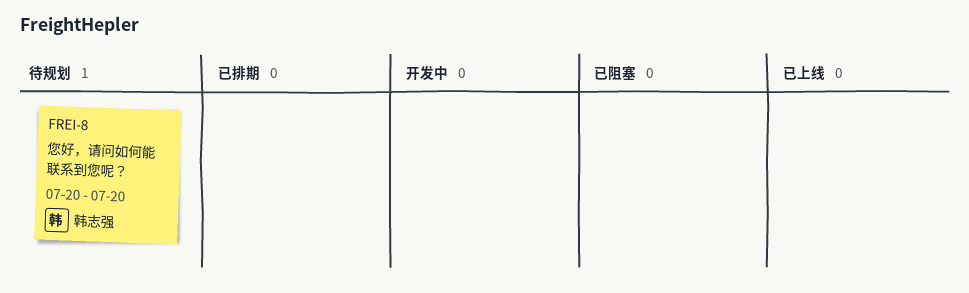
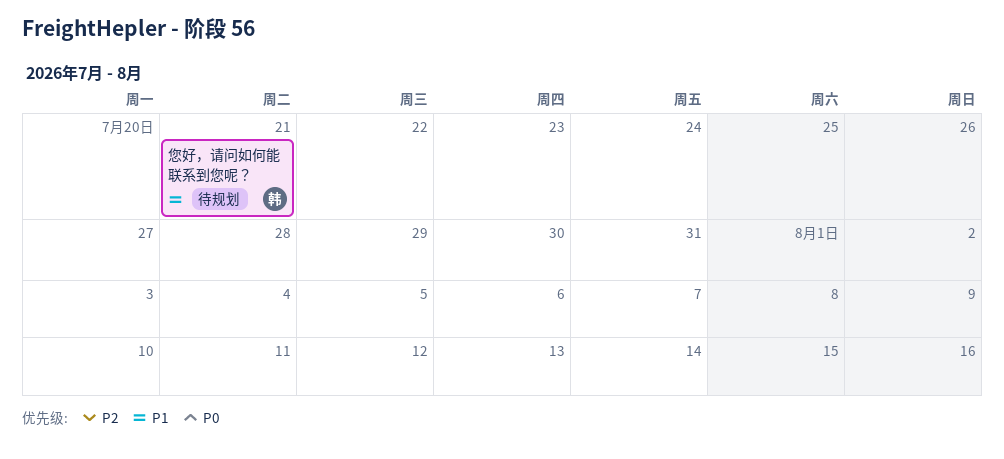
您好，请问如何能联系到您呢？, due: Jul 20 -> Jul 21

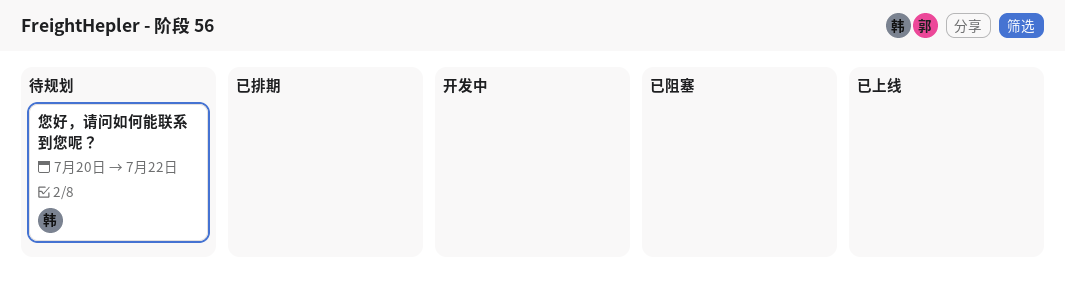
您好，请问如何能联系到您呢？, due: Jul 21 -> Jul 22

